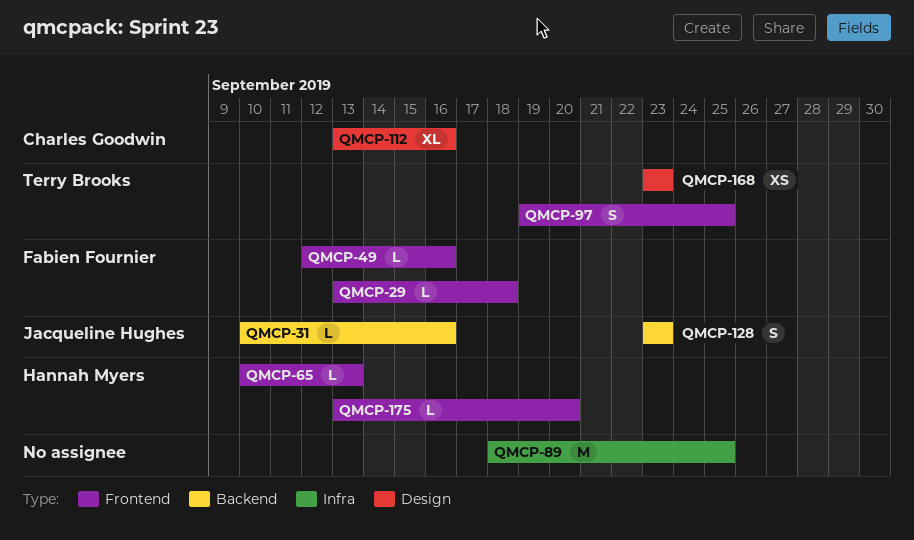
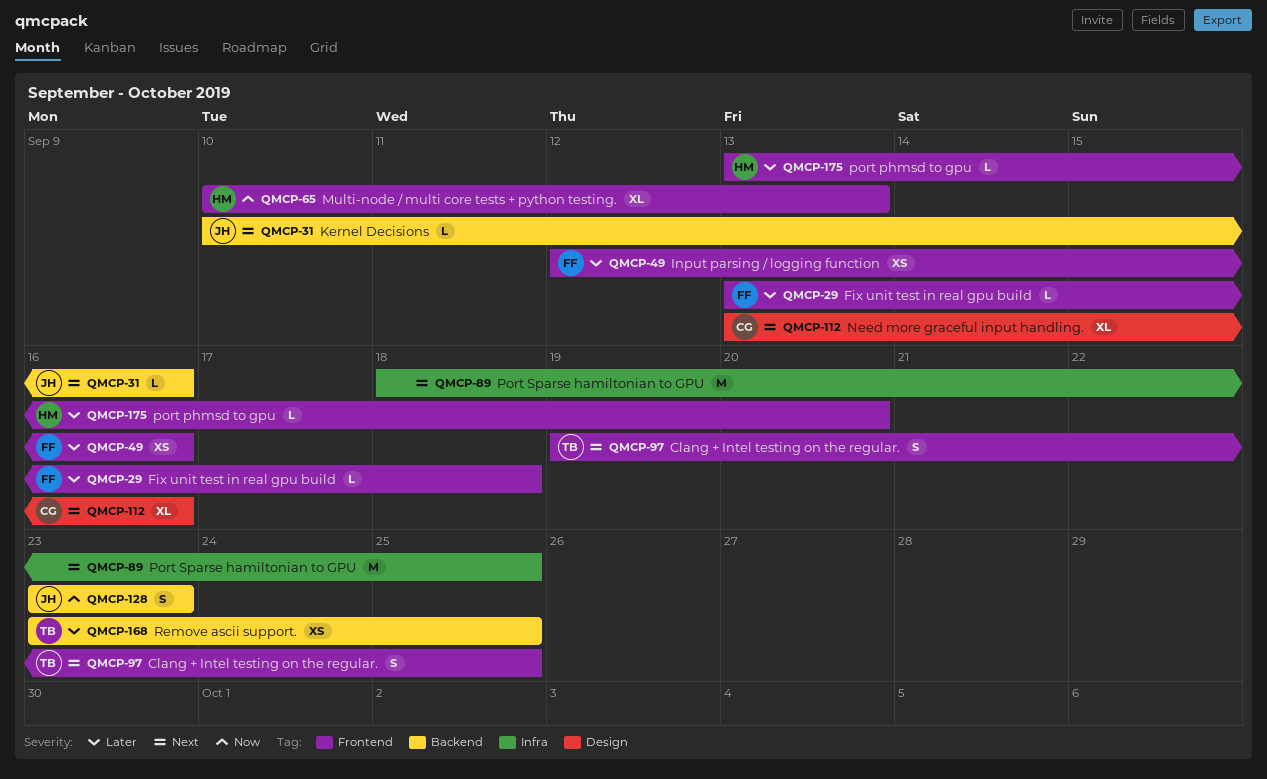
QMCP-49, estimate: L -> XS
QMCP-65, estimate: L -> XL
QMCP-168, label: Design -> Backend
QMCP-168, due: Sep 23 -> Sep 25

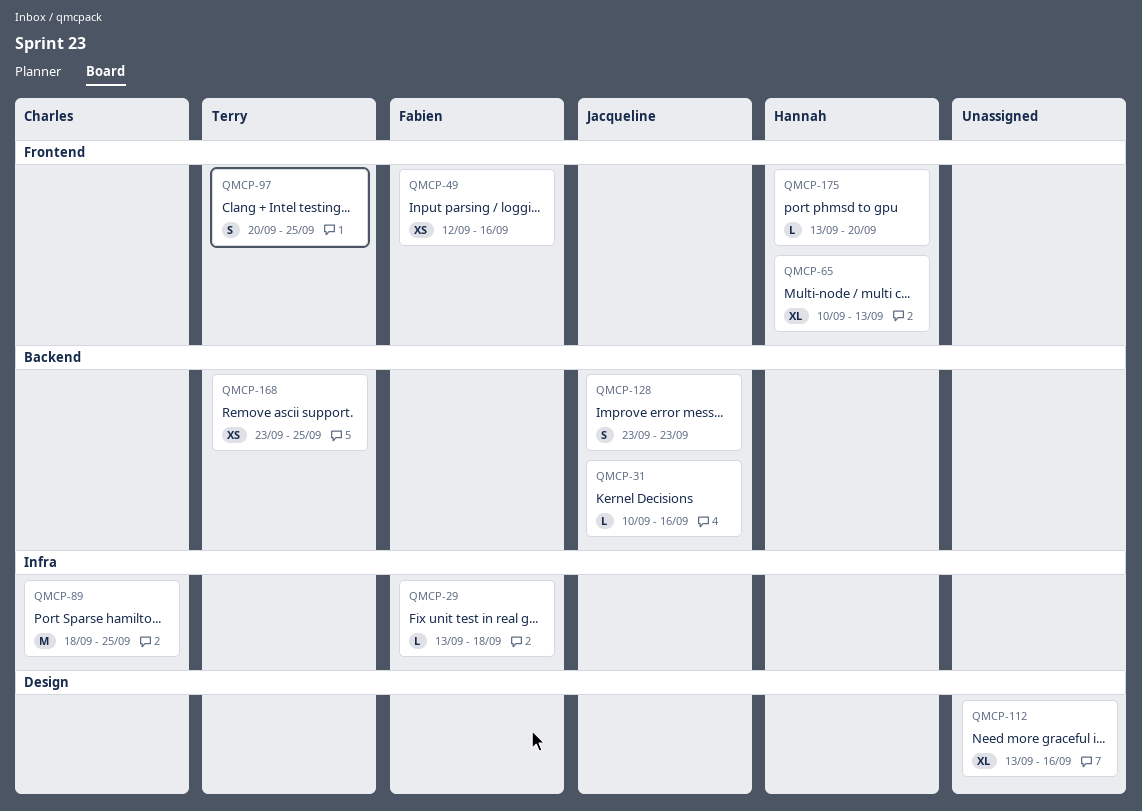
QMCP-29, label: Frontend -> Infra
QMCP-89, owner: none -> Charles
QMCP-97, start: Sep 19 -> Sep 20
QMCP-112, owner: Charles -> none

